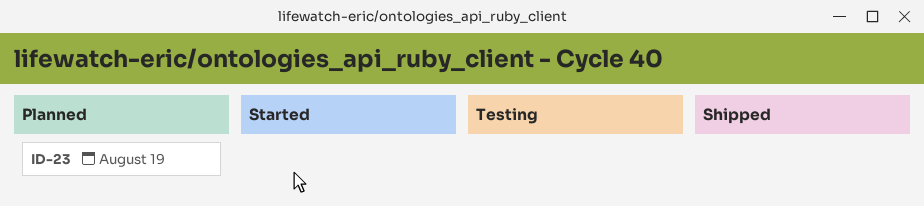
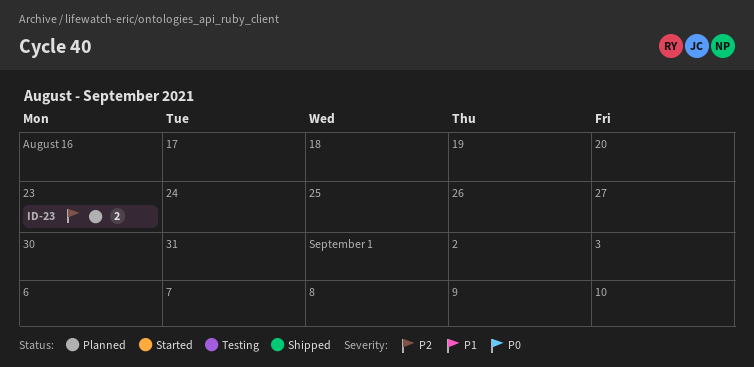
ID-23, due: Aug 19 -> Aug 23

